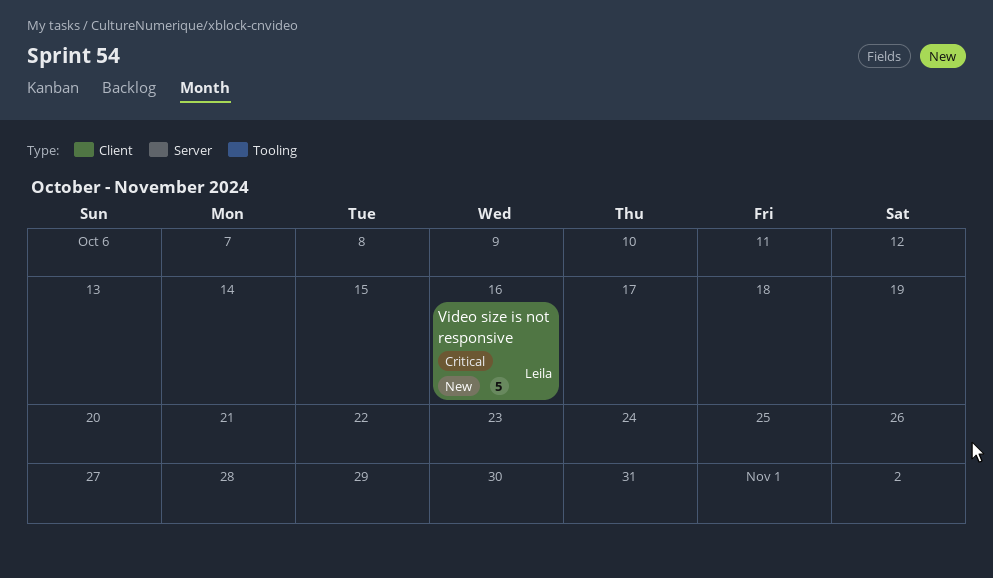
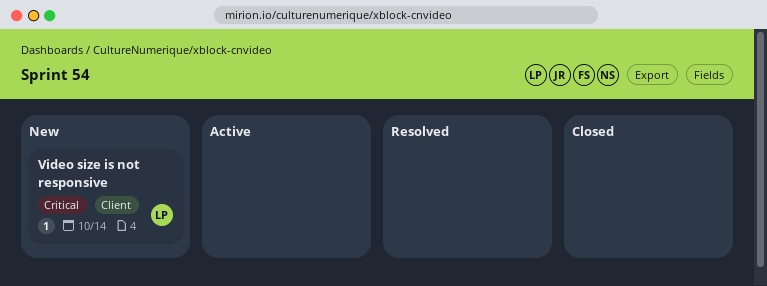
Video size is not responsive, estimate: 5 -> 1
Video size is not responsive, due: Oct 16 -> Oct 14

